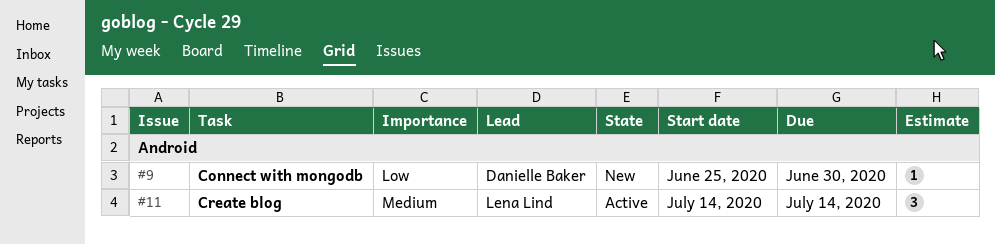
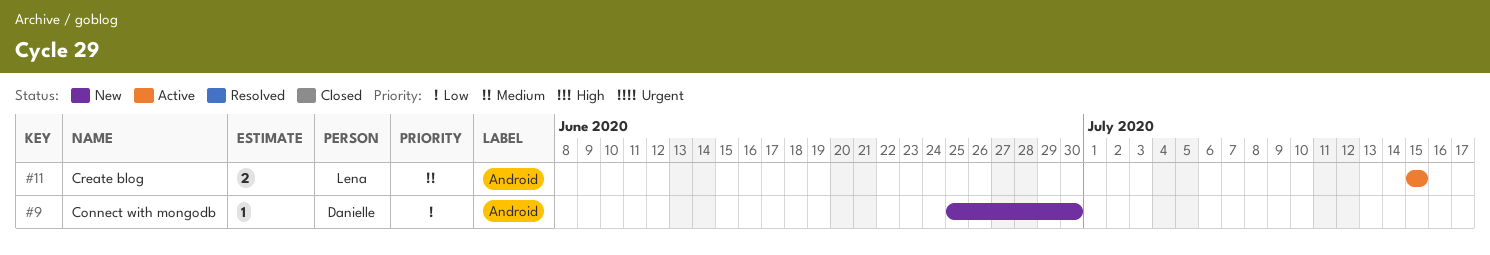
#11, estimate: 3 -> 2
#11, start: Jul 14 -> Jul 15
#11, due: Jul 14 -> Jul 15

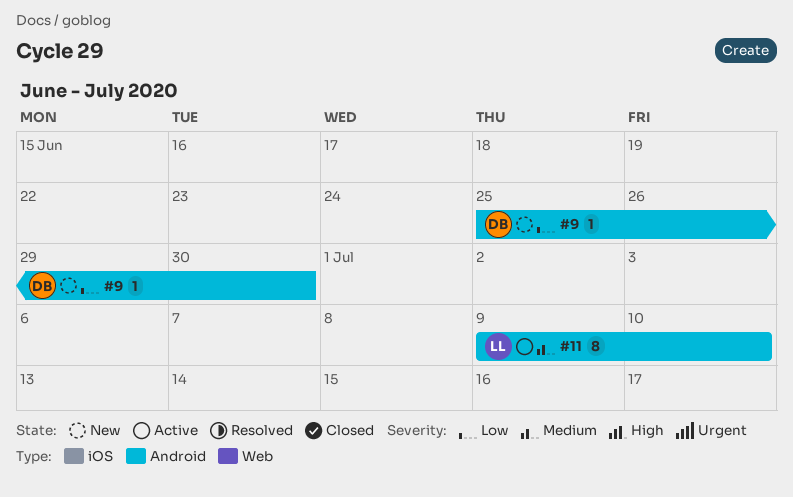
#11, estimate: 2 -> 8
#11, start: Jul 15 -> Jul 9
#11, due: Jul 15 -> Jul 10

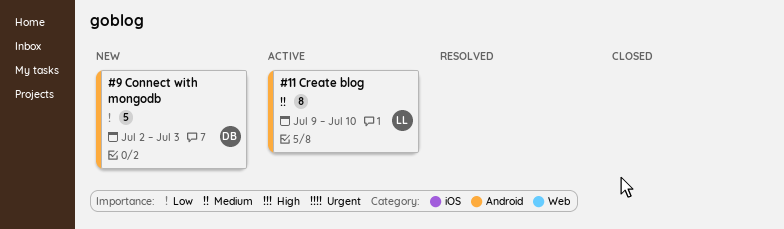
#9, estimate: 1 -> 5
#9, start: Jun 25 -> Jul 2
#9, due: Jun 30 -> Jul 3

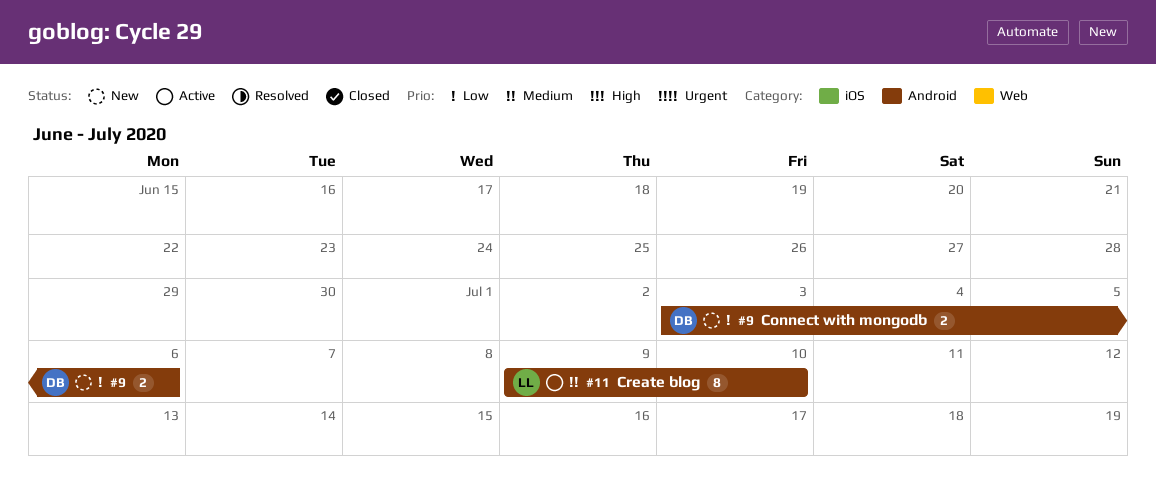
#9, estimate: 5 -> 2
#9, start: Jul 2 -> Jul 3
#9, due: Jul 3 -> Jul 6

